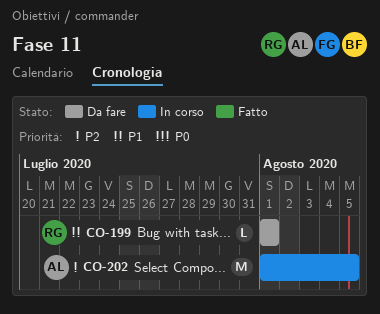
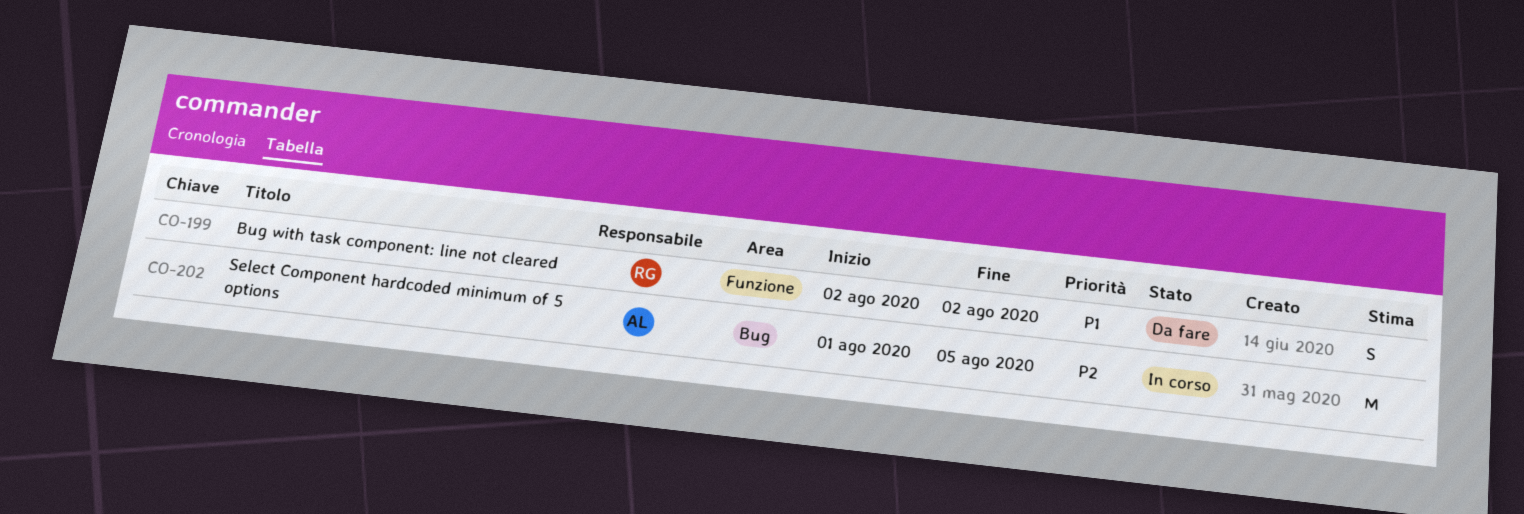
CO-199, estimate: L -> S
CO-199, start: Aug 1 -> Aug 2
CO-199, due: Aug 1 -> Aug 2

